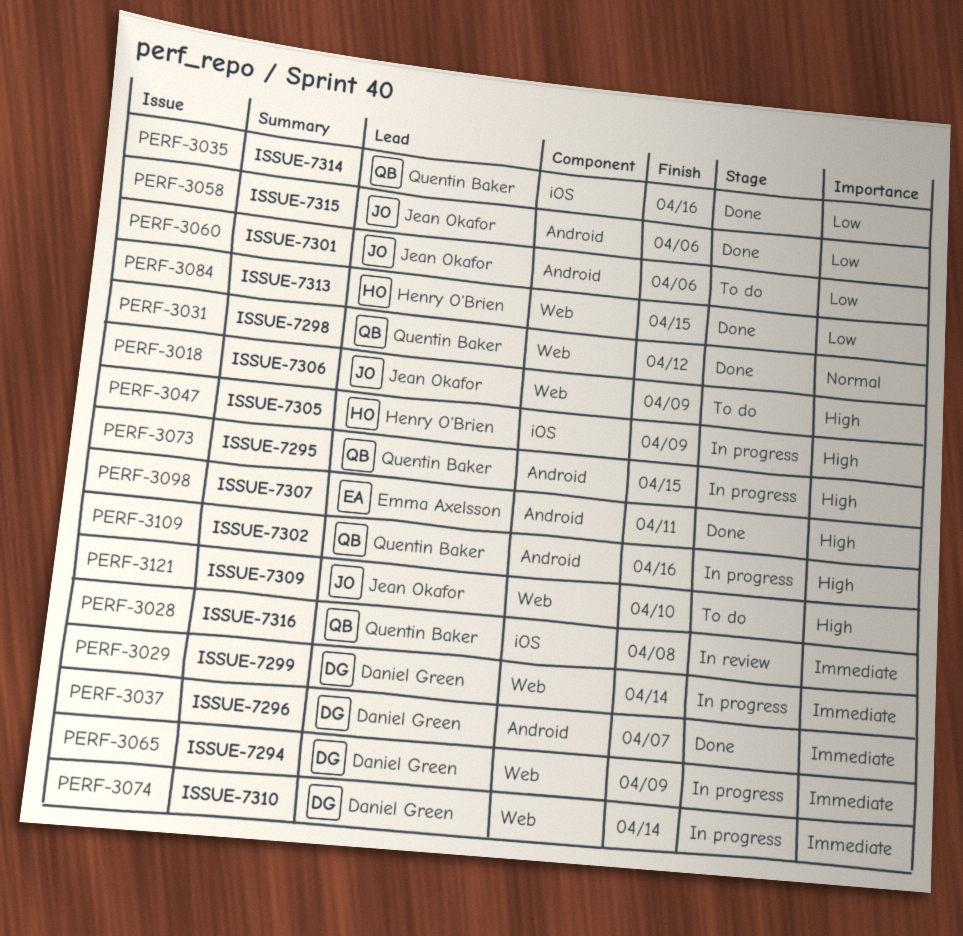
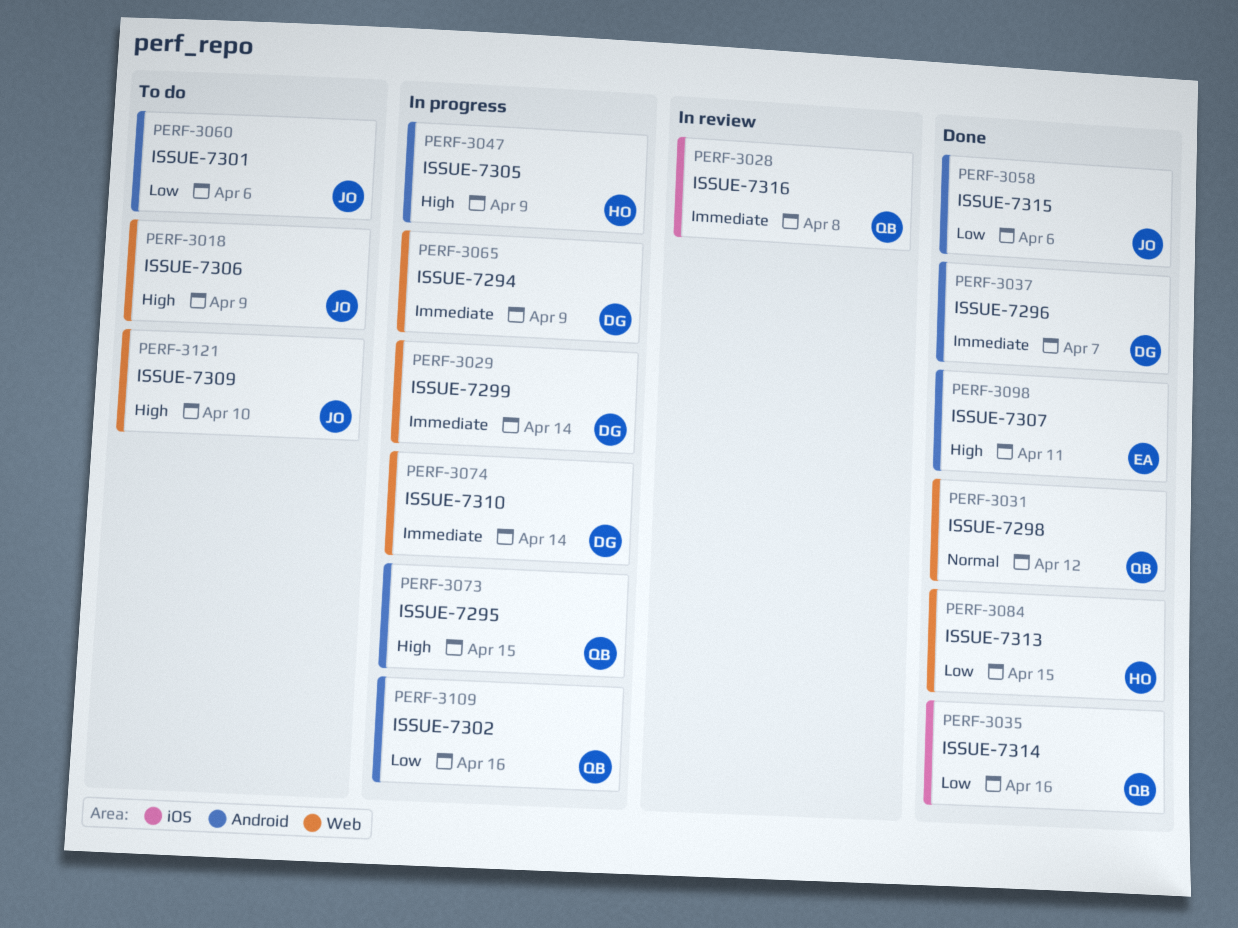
PERF-3047, label: iOS -> Android
PERF-3109, priority: High -> Low

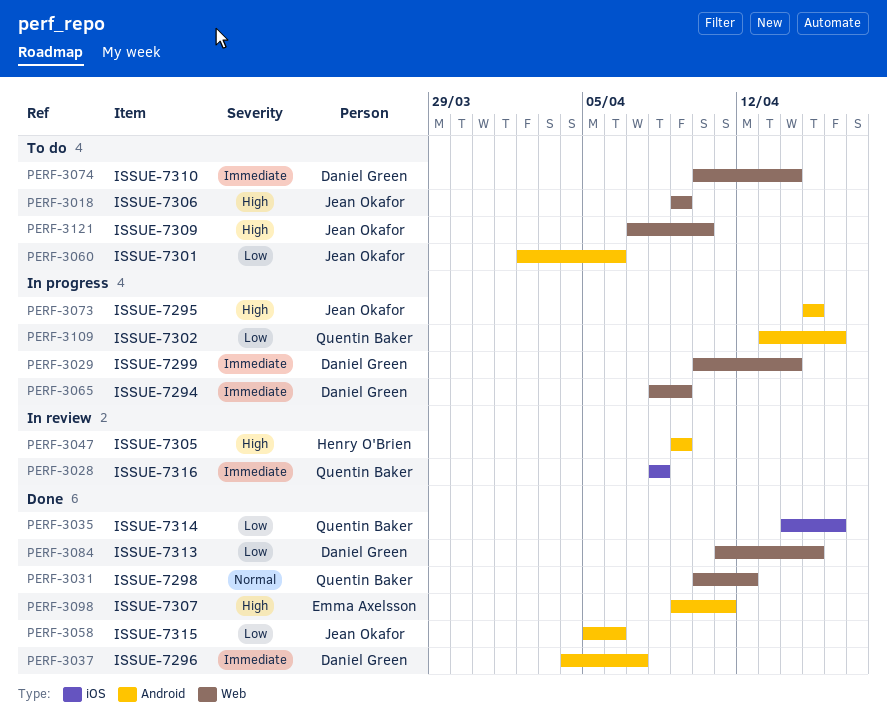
PERF-3047, status: In progress -> In review
PERF-3073, owner: Quentin Baker -> Jean Okafor
PERF-3074, status: In progress -> To do
PERF-3084, owner: Henry O'Brien -> Daniel Green

